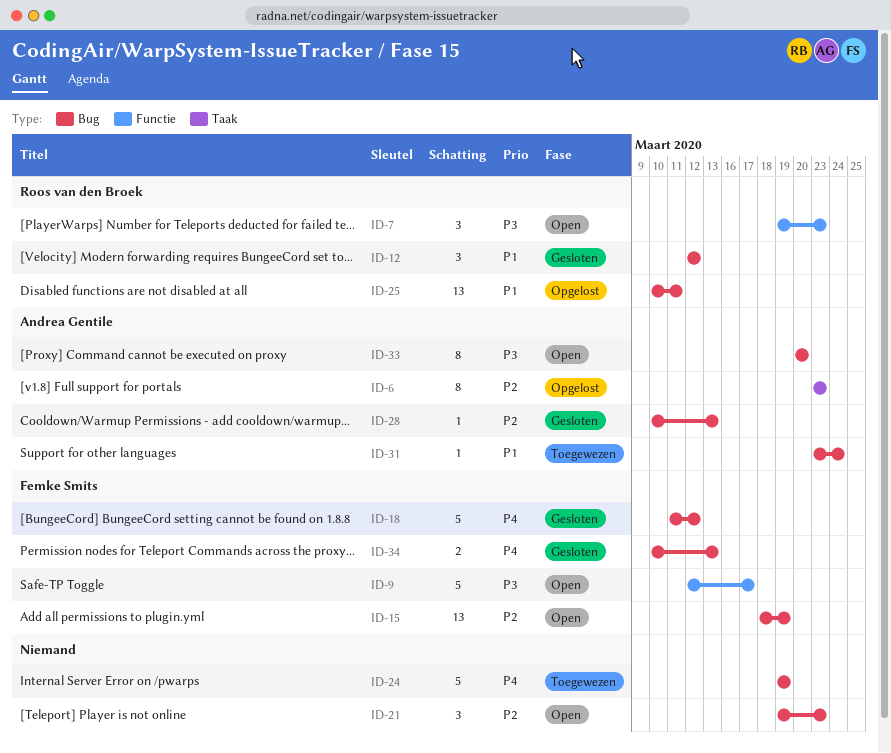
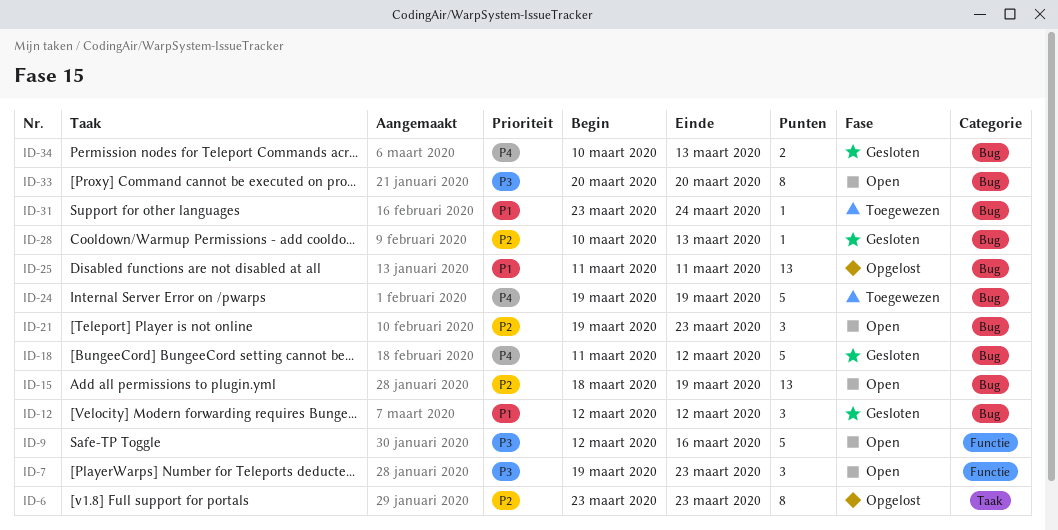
ID-9, due: Mar 17 -> Mar 16
ID-25, start: Mar 10 -> Mar 11

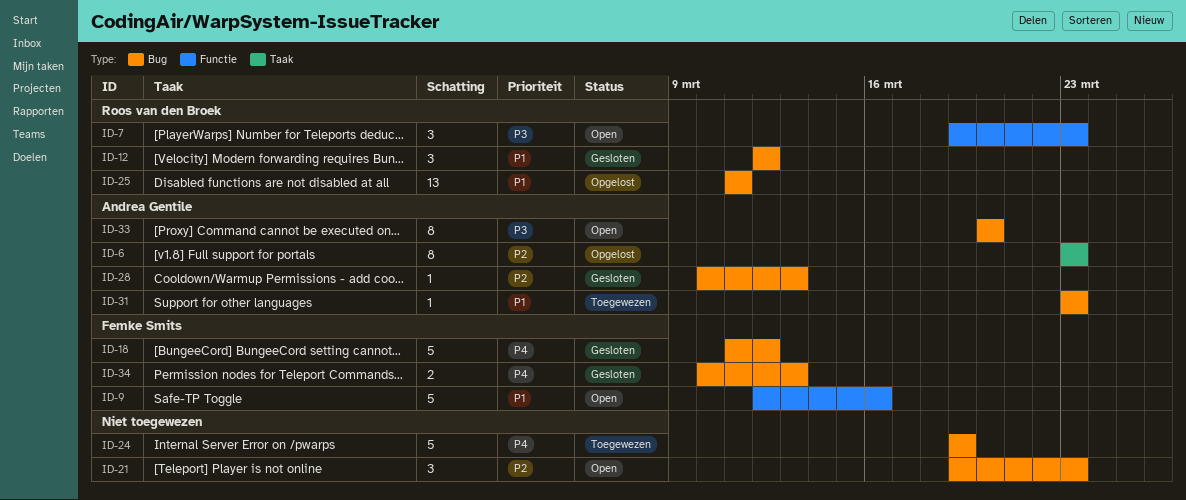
ID-9, priority: P3 -> P1
ID-15: present -> none
ID-31, due: Mar 24 -> Mar 23

